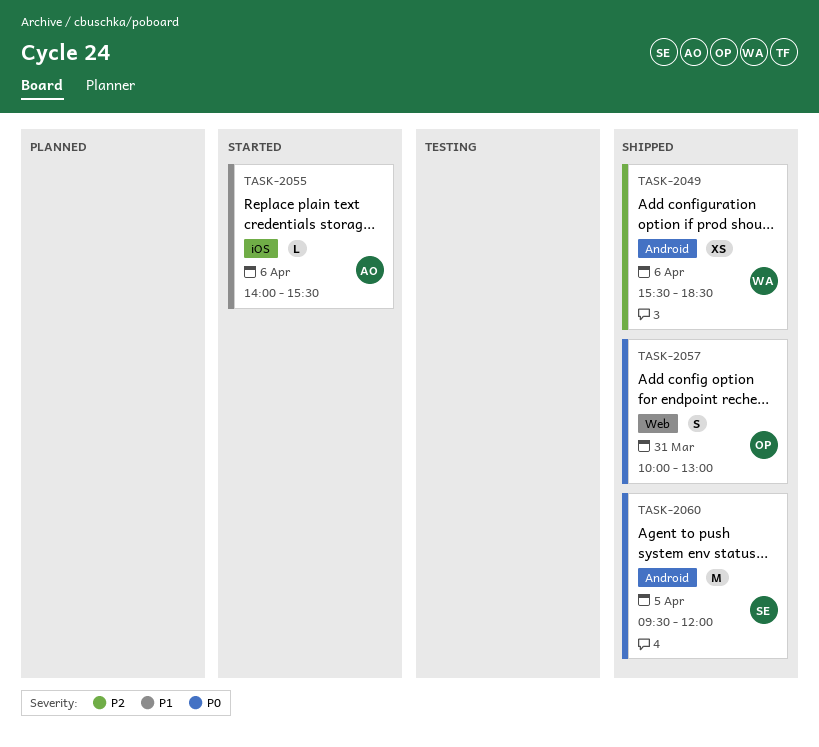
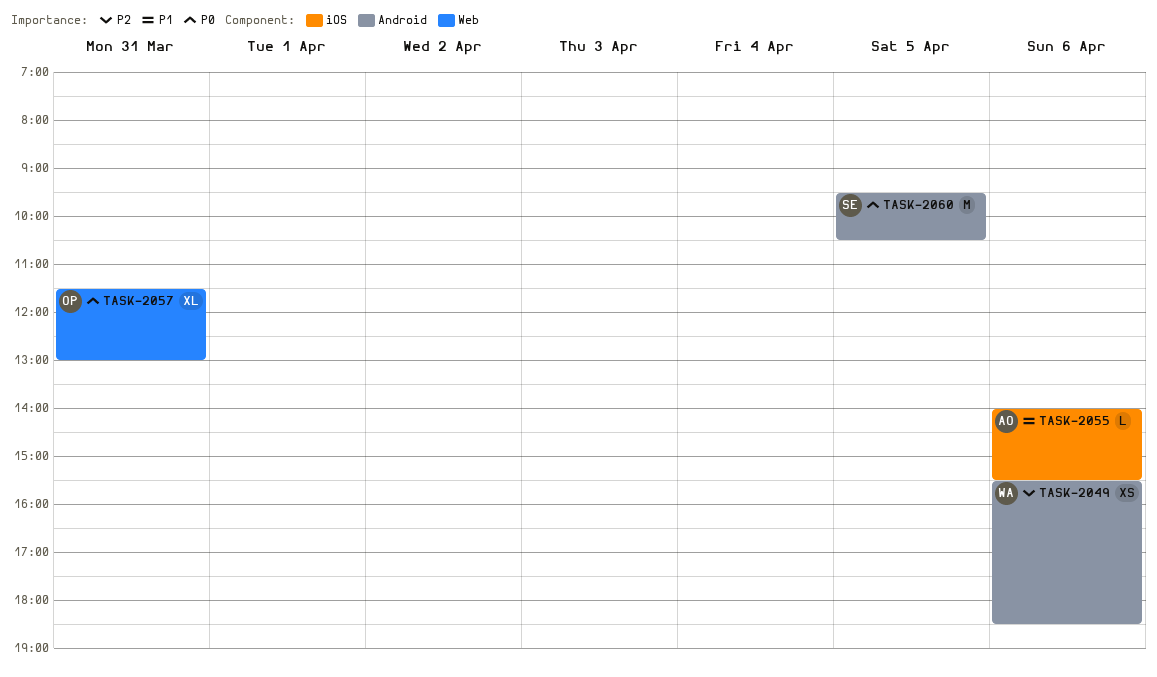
TASK-2057, estimate: S -> XL
TASK-2057, begins: 10:00 -> 11:30
TASK-2060, ends: 12:00 -> 10:30

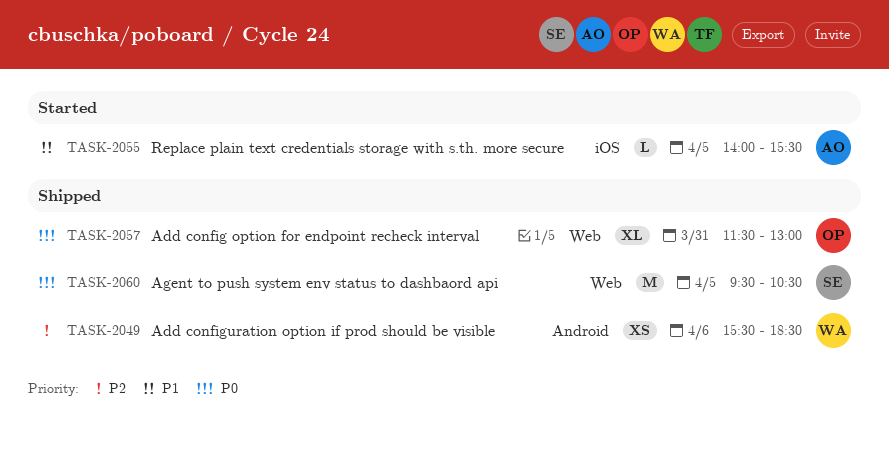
TASK-2055, day: Apr 6 -> Apr 5
TASK-2060, label: Android -> Web

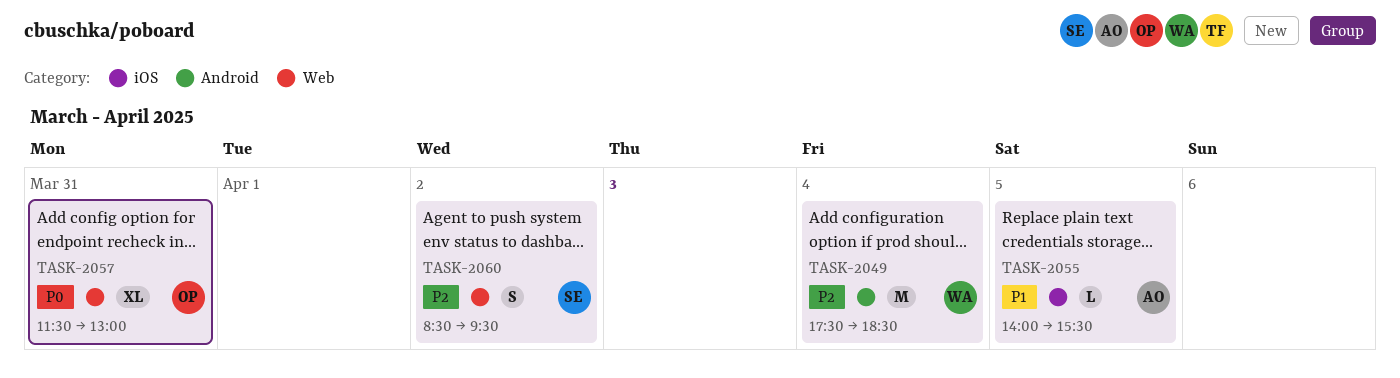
TASK-2049, estimate: XS -> M
TASK-2049, day: Apr 6 -> Apr 4
TASK-2049, begins: 15:30 -> 17:30
TASK-2060, priority: P0 -> P2
TASK-2060, estimate: M -> S
TASK-2060, day: Apr 5 -> Apr 2
TASK-2060, begins: 09:30 -> 08:30
TASK-2060, ends: 10:30 -> 09:30

